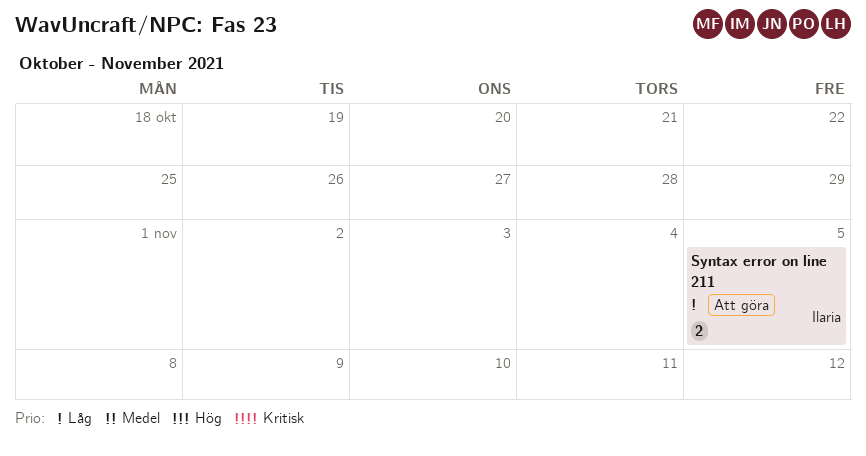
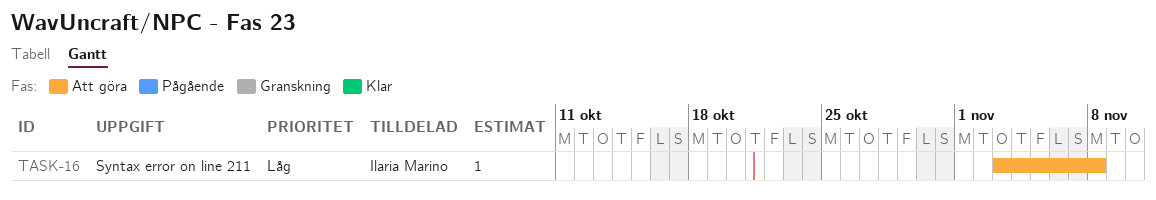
Syntax error on line 211, estimate: 2 -> 1
Syntax error on line 211, due: Nov 5 -> Nov 8

